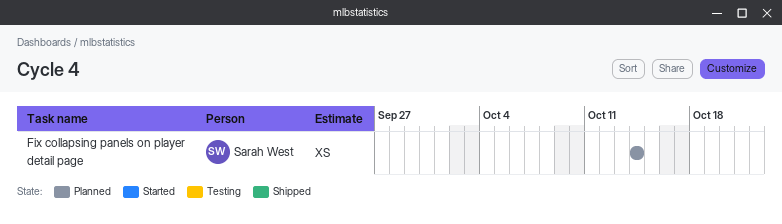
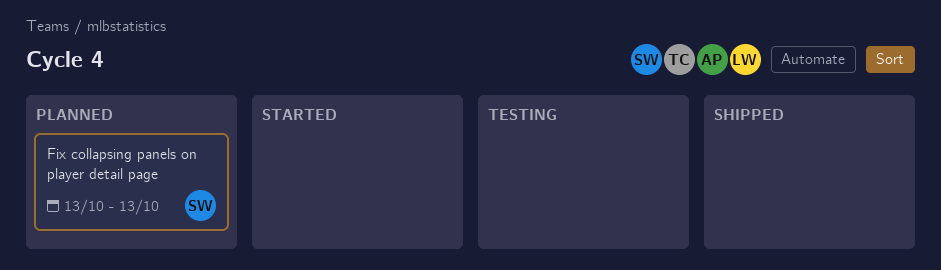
Fix collapsing panels on player detail page, start: Oct 14 -> Oct 13
Fix collapsing panels on player detail page, due: Oct 14 -> Oct 13

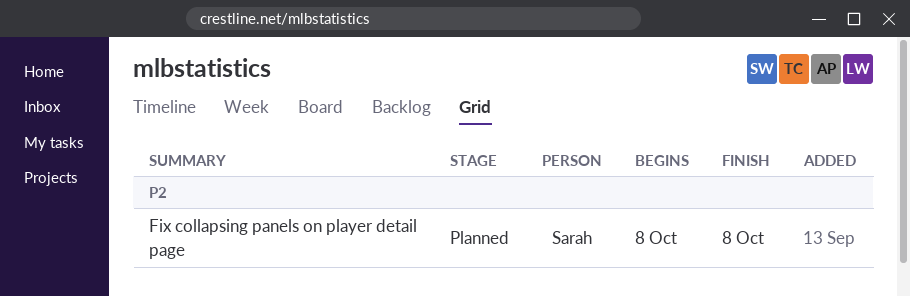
Fix collapsing panels on player detail page, start: Oct 13 -> Oct 8
Fix collapsing panels on player detail page, due: Oct 13 -> Oct 8

